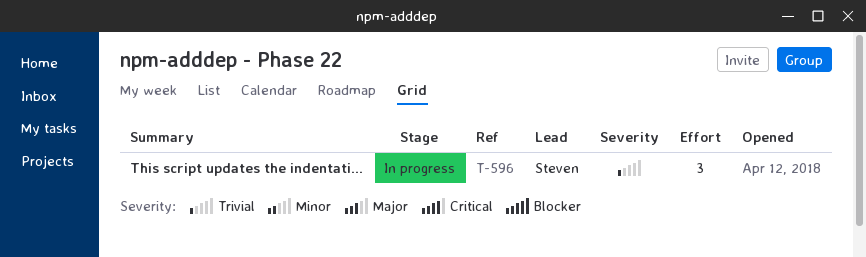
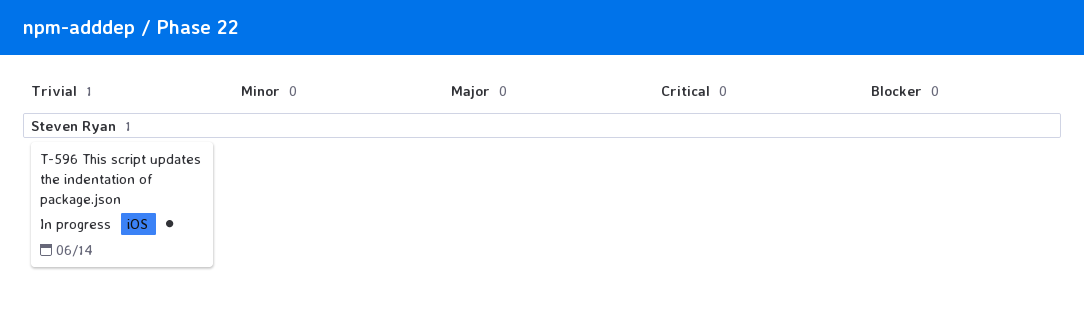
T-596, estimate: 3 -> 1

